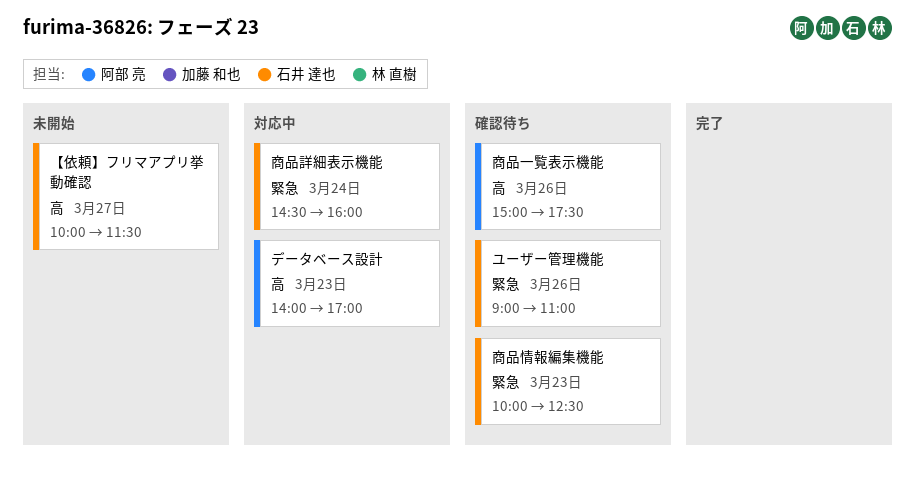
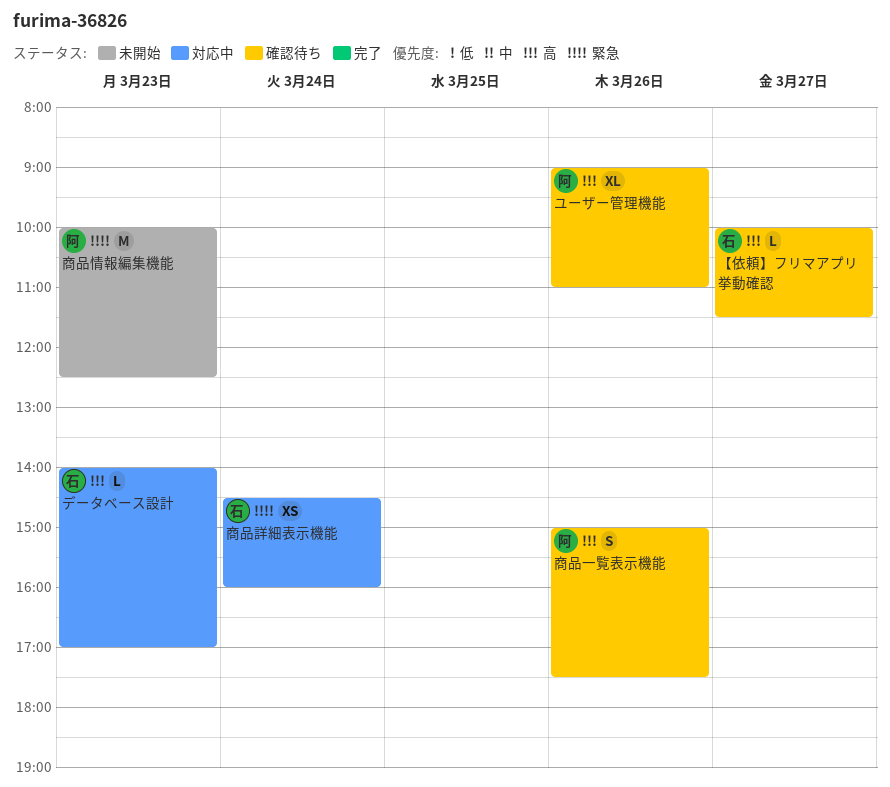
【依頼】フリマアプリ挙動確認, status: 未開始 -> 確認待ち
データベース設計, owner: 阿部 亮 -> 石井 達也
ユーザー管理機能, owner: 石井 達也 -> 阿部 亮
ユーザー管理機能, priority: 緊急 -> 高
商品情報編集機能, status: 確認待ち -> 未開始
商品情報編集機能, owner: 石井 達也 -> 阿部 亮

